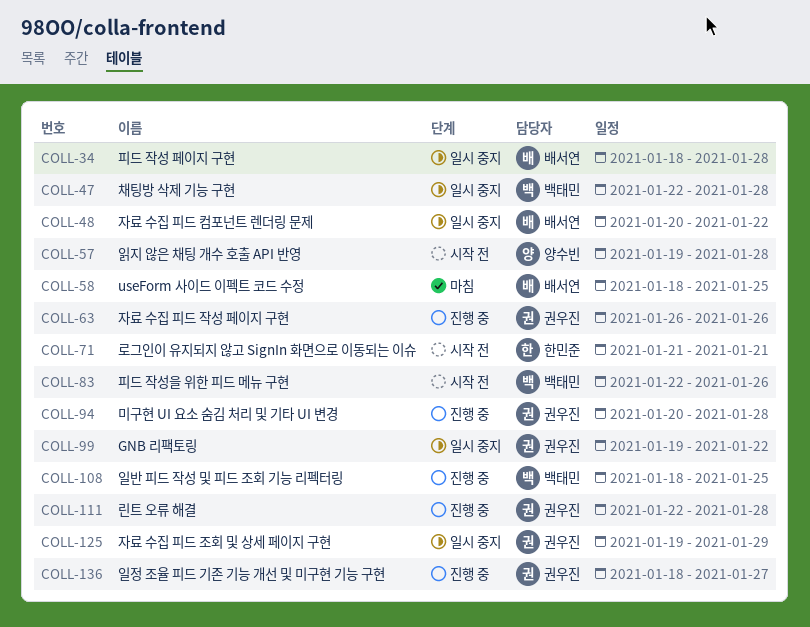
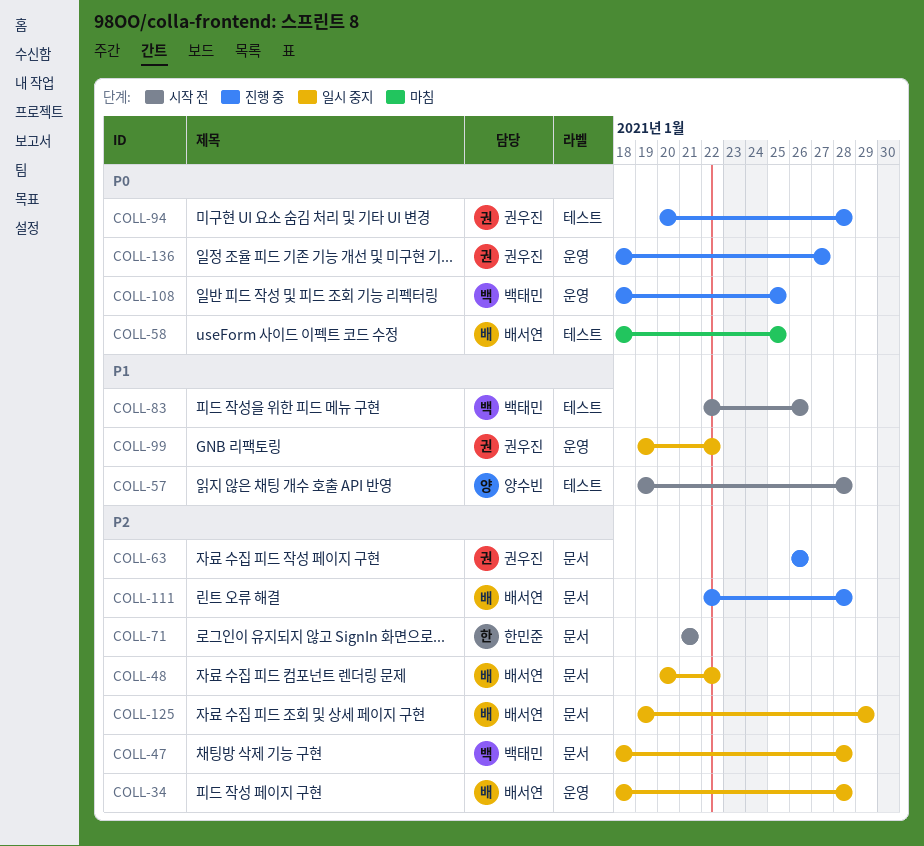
COLL-47, start: Jan 22 -> Jan 18
COLL-111, owner: 권우진 -> 배서연
COLL-125, owner: 권우진 -> 배서연

